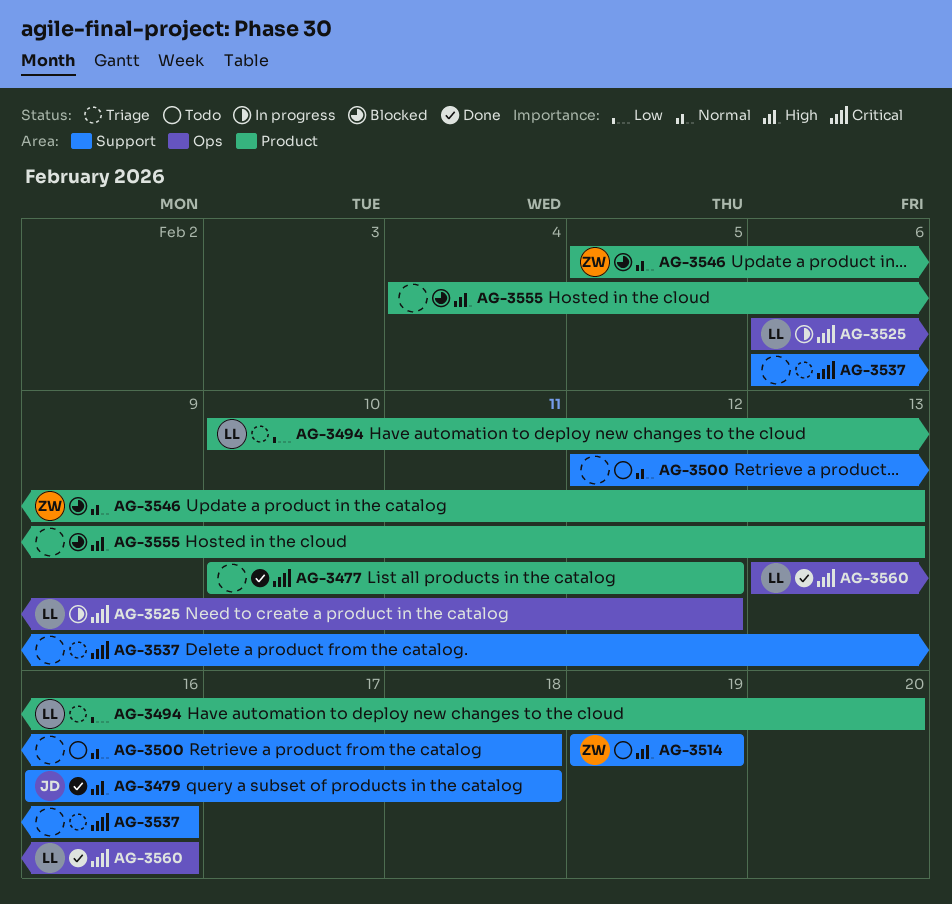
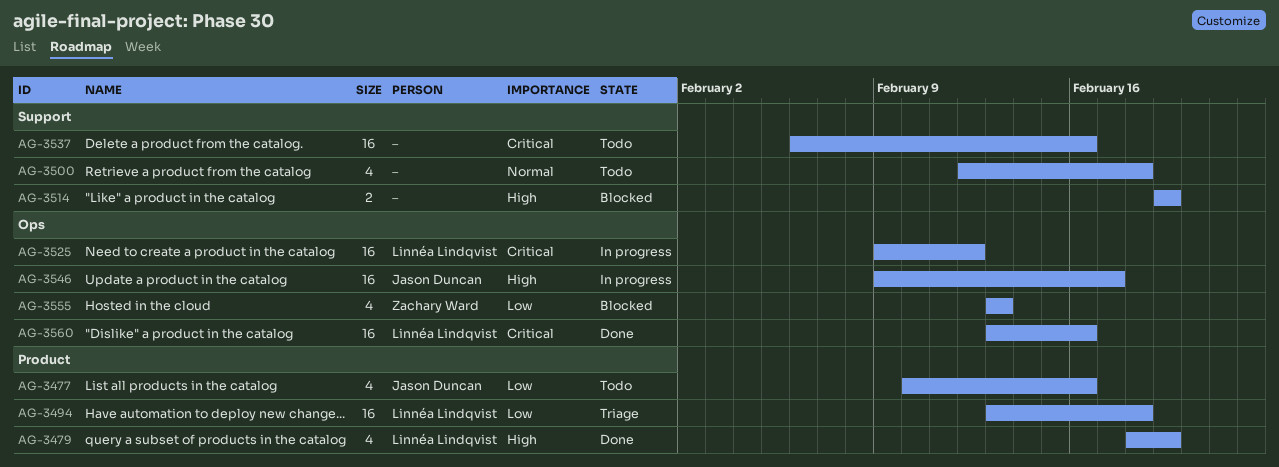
AG-3477, status: Done -> Todo
AG-3477, owner: none -> Jason Duncan
AG-3477, priority: Critical -> Low
AG-3477, due: Feb 12 -> Feb 16
AG-3479, owner: Jason Duncan -> Linnéa Lindqvist
AG-3479, label: Support -> Product
AG-3479, start: Feb 16 -> Feb 18
AG-3479, due: Feb 18 -> Feb 19
AG-3494, start: Feb 10 -> Feb 13
AG-3494, due: Feb 20 -> Feb 18
AG-3514, status: Todo -> Blocked
AG-3514, owner: Zachary Ward -> none
AG-3525, start: Feb 6 -> Feb 9
AG-3537, status: Triage -> Todo
AG-3546, status: Blocked -> In progress
AG-3546, owner: Zachary Ward -> Jason Duncan
AG-3546, priority: Normal -> High
AG-3546, label: Product -> Ops
AG-3546, start: Feb 5 -> Feb 9
AG-3546, due: Feb 13 -> Feb 17
AG-3555, owner: none -> Zachary Ward
AG-3555, priority: High -> Low
AG-3555, label: Product -> Ops
AG-3555, start: Feb 4 -> Feb 13

